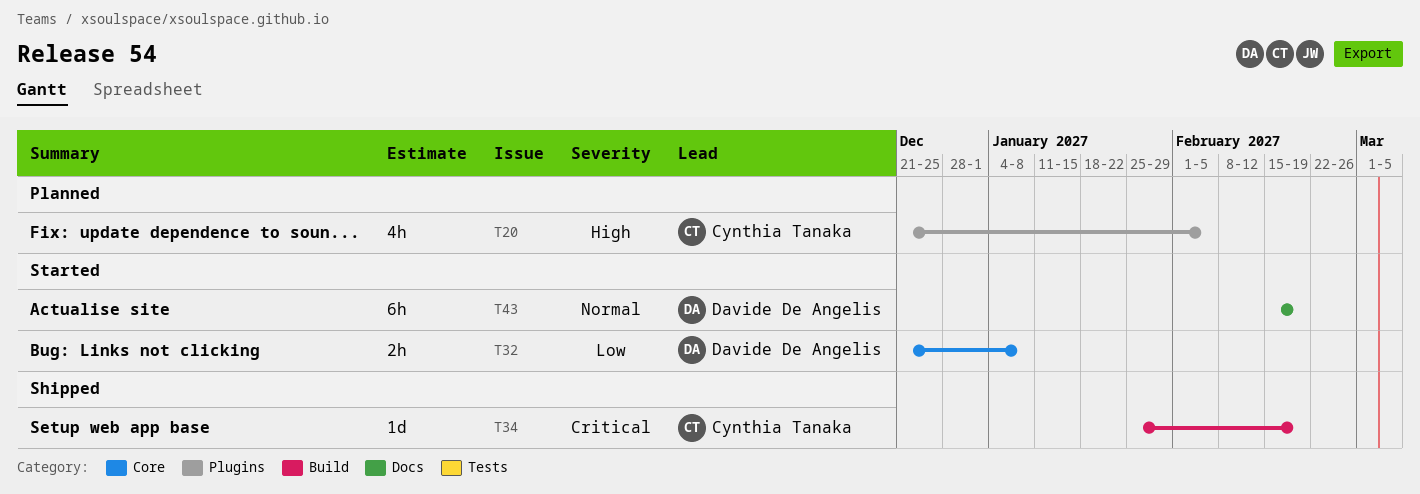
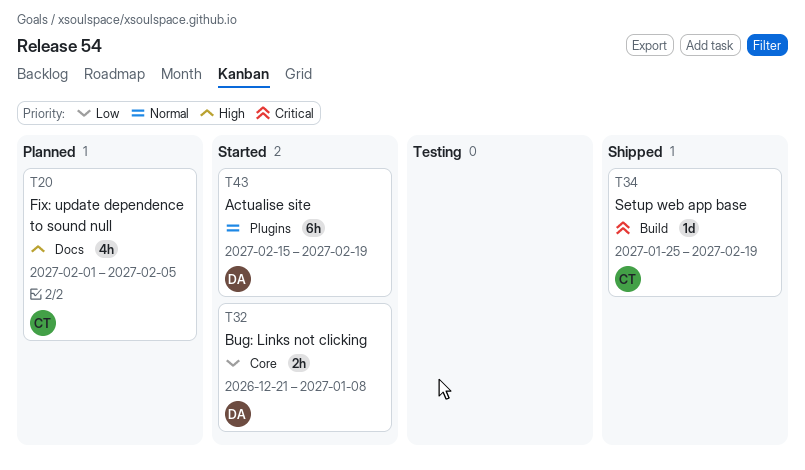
T20, label: Plugins -> Docs
T20, start: Dec 21 -> Feb 1
T43, label: Docs -> Plugins

